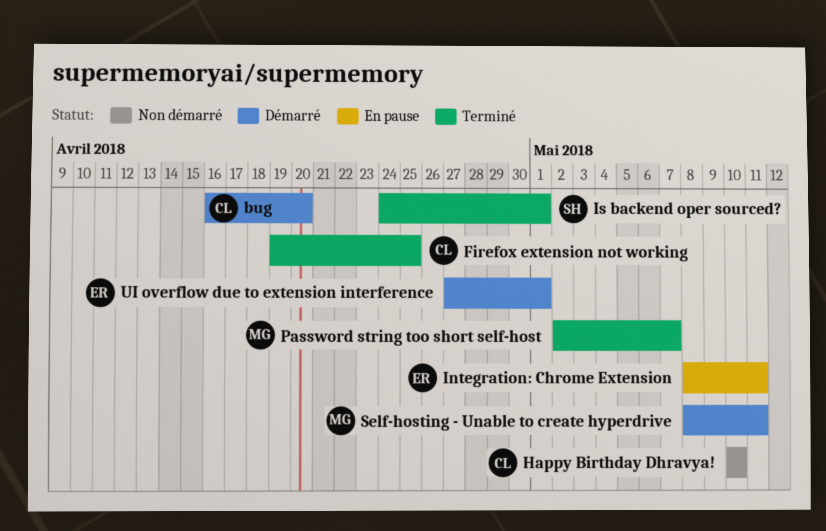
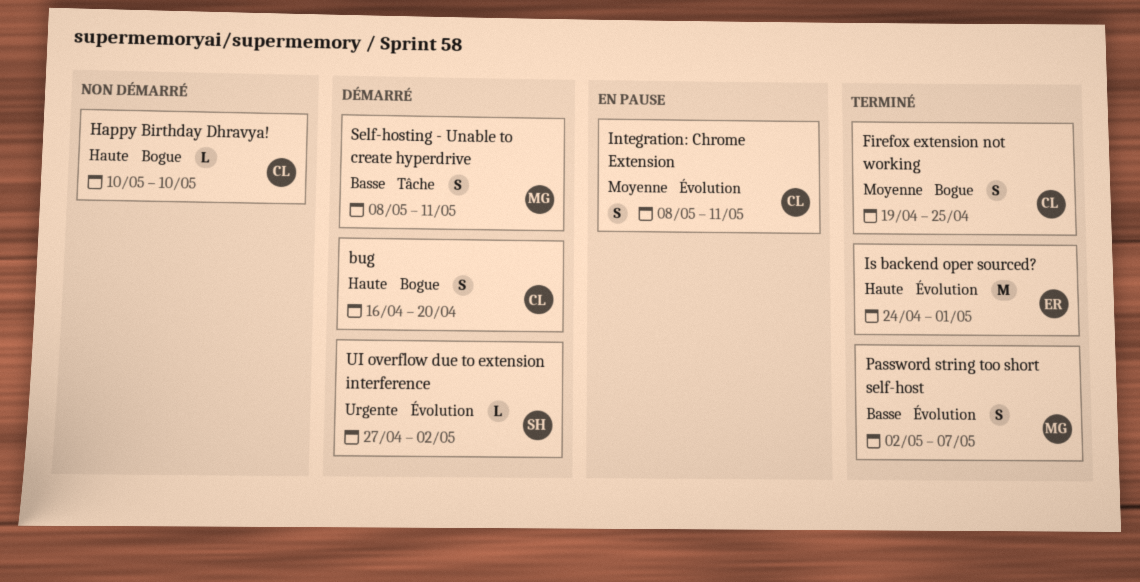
Integration: Chrome Extension, owner: ER -> CL
Is backend oper sourced?, owner: SH -> ER
UI overflow due to extension interference, owner: ER -> SH
UI overflow due to extension interference, due: May 1 -> May 2

